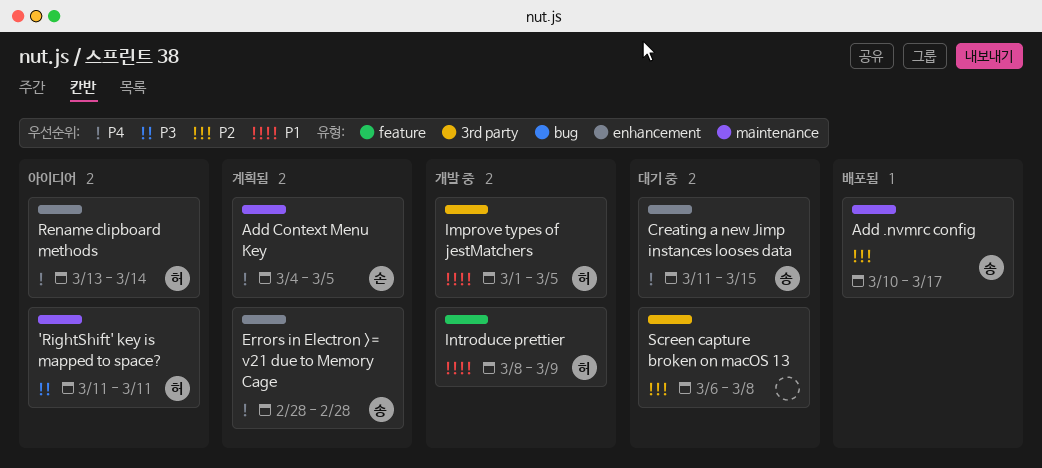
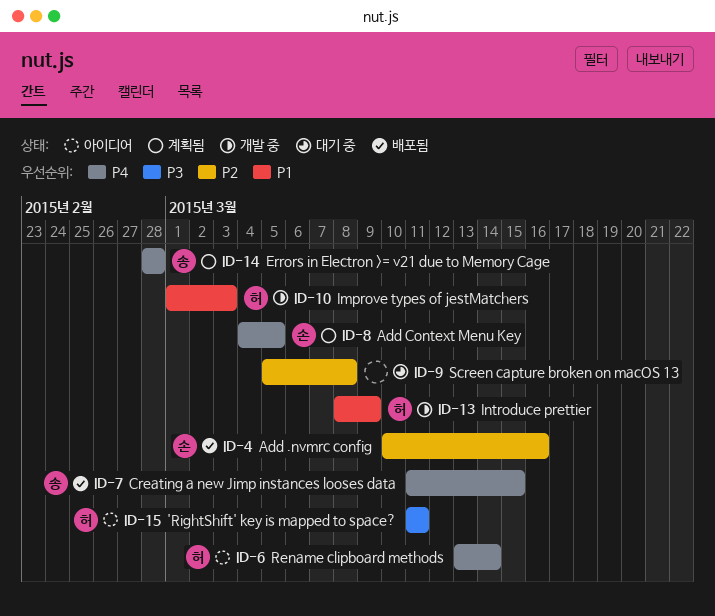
Add .nvmrc config, owner: 송 -> 손
Add .nvmrc config, due: Mar 17 -> Mar 16
Creating a new Jimp instances looses data, status: 대기 중 -> 배포됨
Improve types of jestMatchers, due: Mar 5 -> Mar 3
Screen capture broken on macOS 13, start: Mar 6 -> Mar 5

